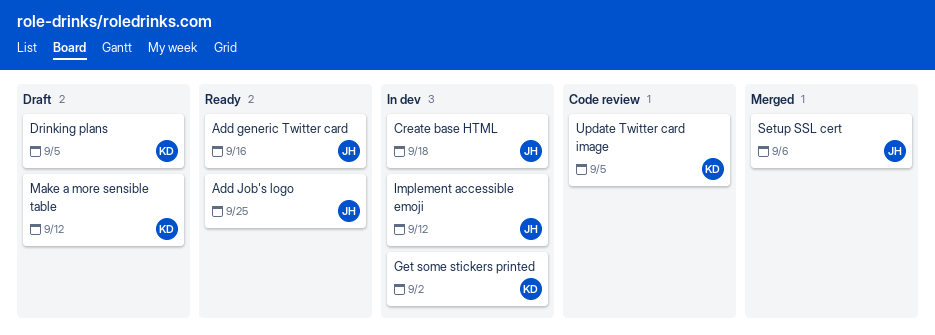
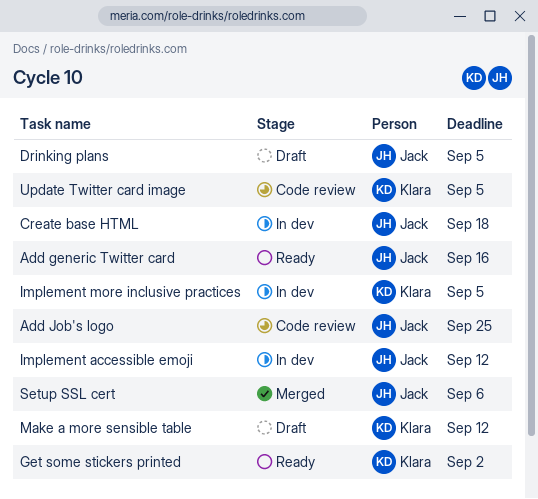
Add Job's logo, status: Ready -> Code review
Drinking plans, owner: Klara -> Jack
Get some stickers printed, status: In dev -> Ready
Implement more inclusive practices: none -> present

